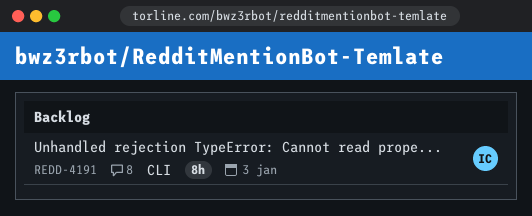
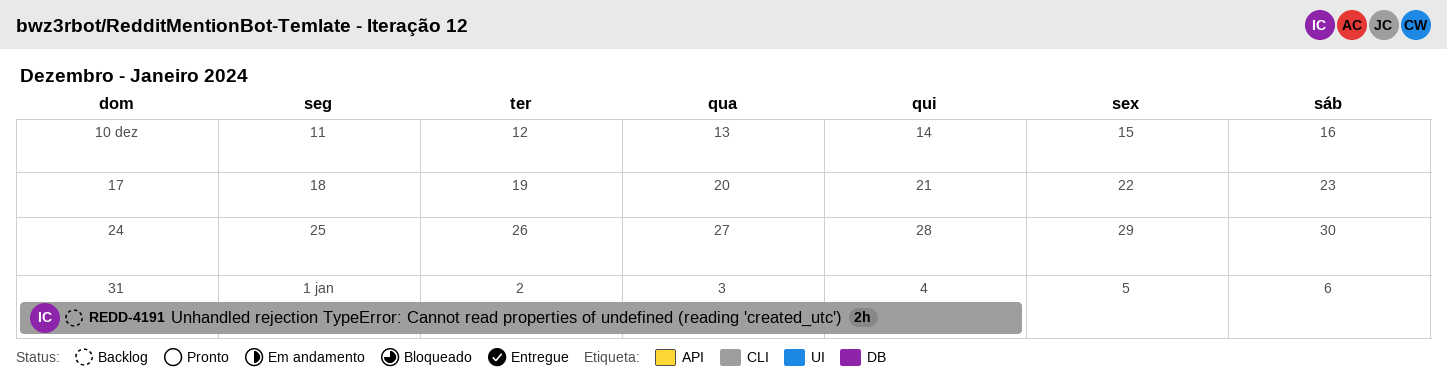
REDD-4191, estimate: 8h -> 2h
REDD-4191, due: Jan 3 -> Jan 4

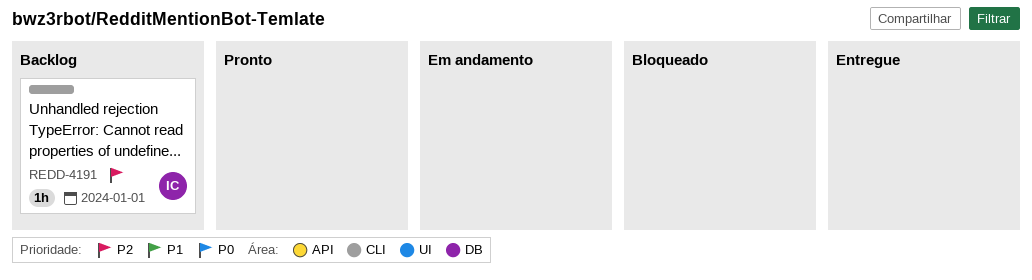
REDD-4191, estimate: 2h -> 1h
REDD-4191, due: Jan 4 -> Jan 1

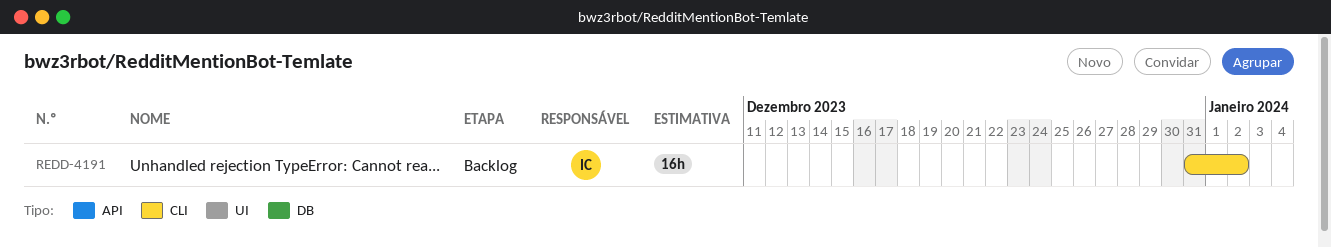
REDD-4191, estimate: 1h -> 16h
REDD-4191, due: Jan 1 -> Jan 2

